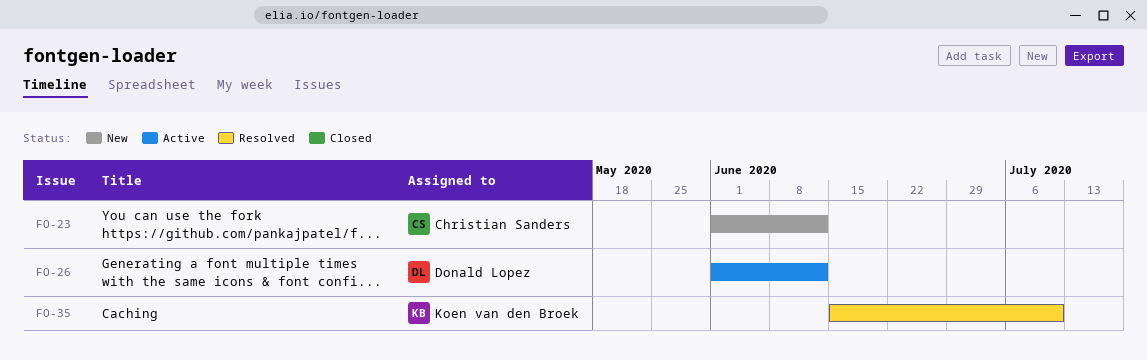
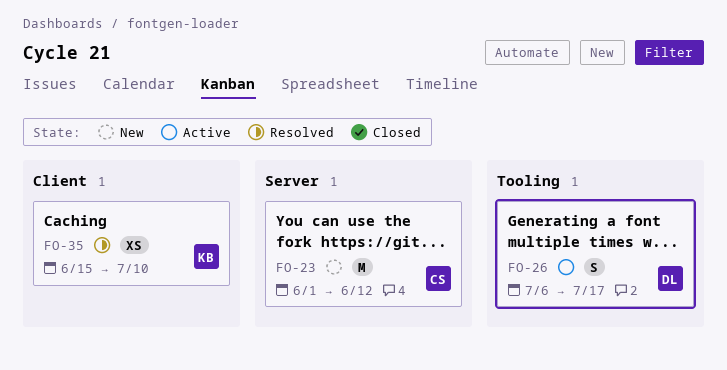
FO-26, start: Jun 1 -> Jul 6
FO-26, due: Jun 12 -> Jul 17

